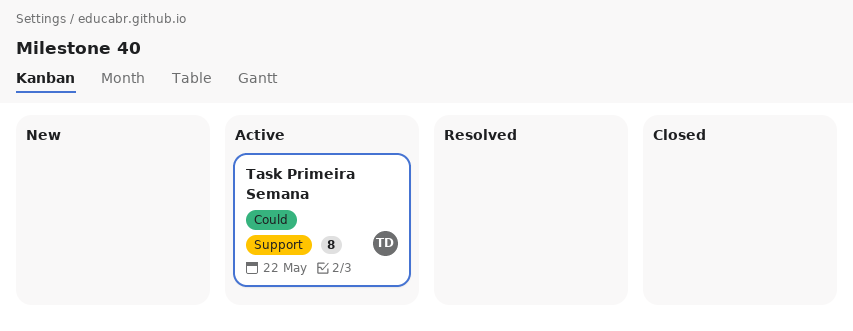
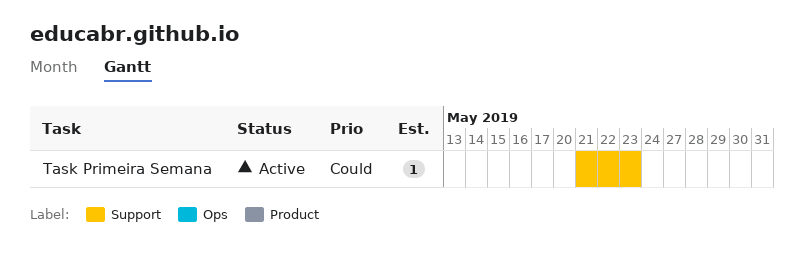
Task Primeira Semana, estimate: 8 -> 1
Task Primeira Semana, due: May 22 -> May 23

